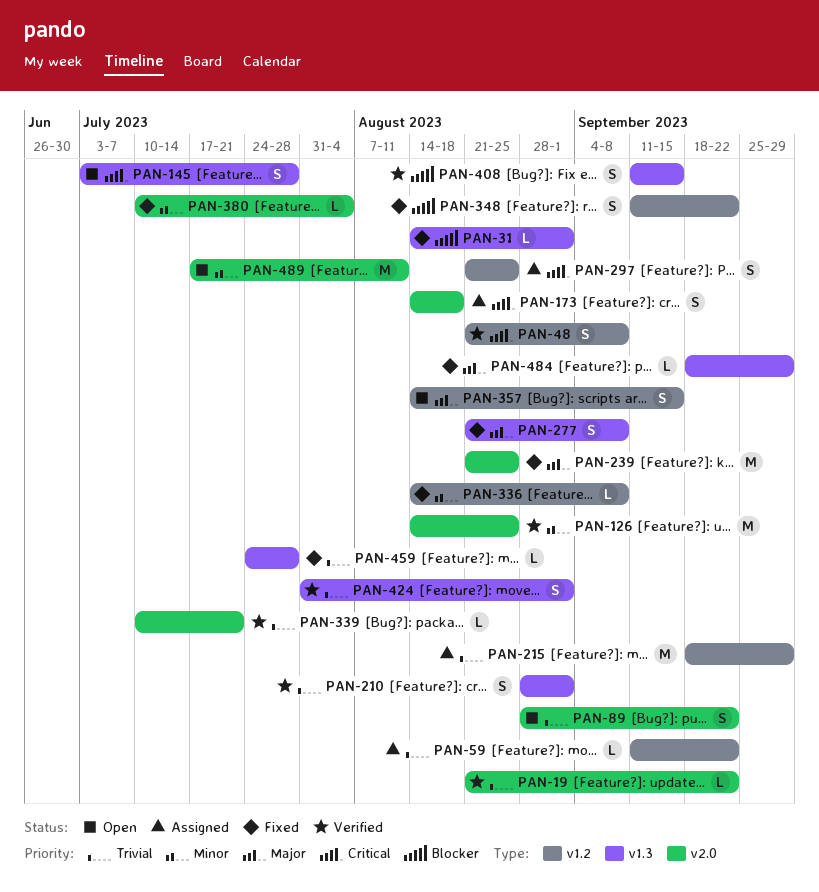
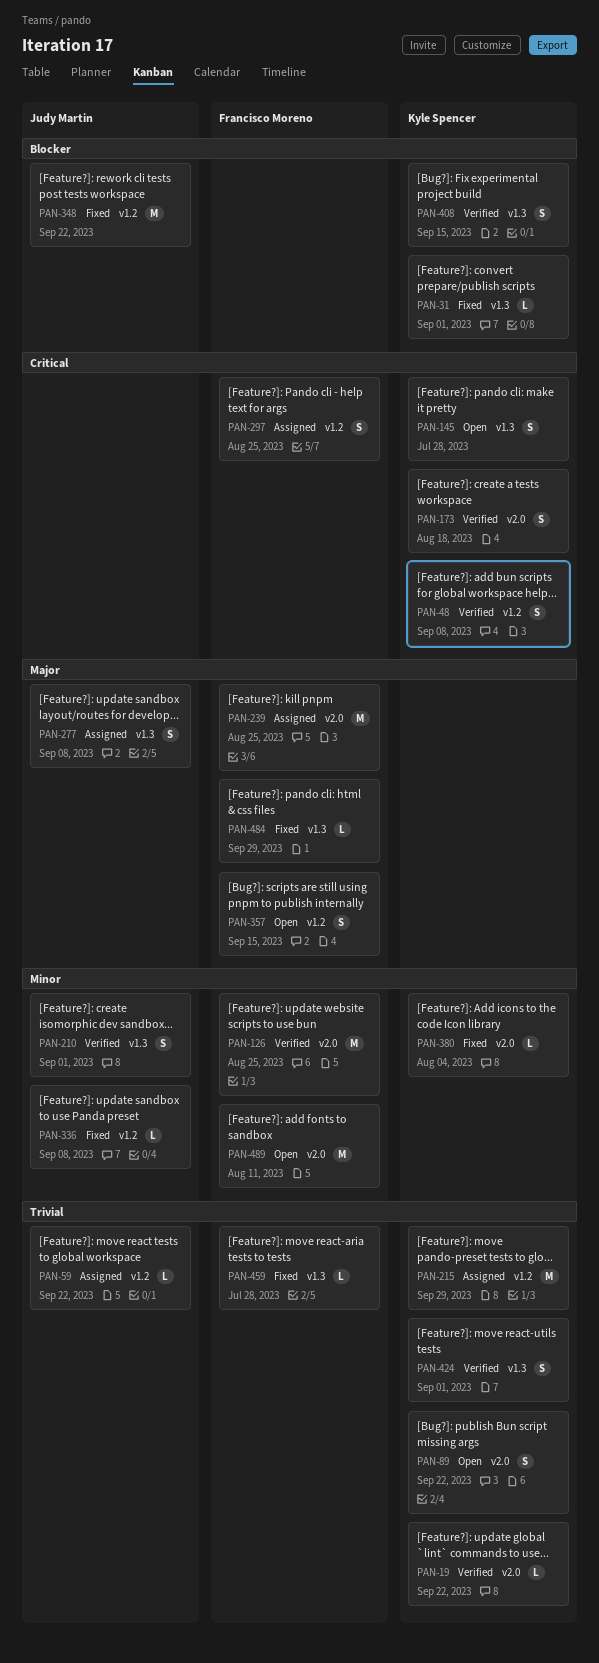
PAN-173, status: Assigned -> Verified
PAN-210, priority: Trivial -> Minor
PAN-239, status: Fixed -> Assigned
PAN-277, status: Fixed -> Assigned
PAN-339: present -> none
PAN-348, estimate: S -> M

